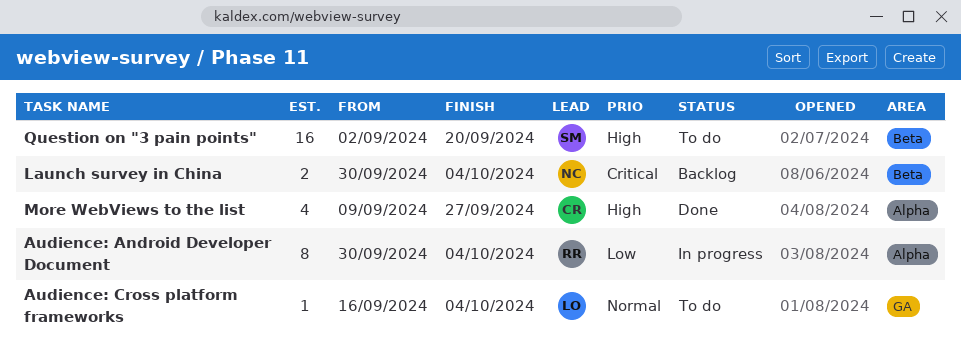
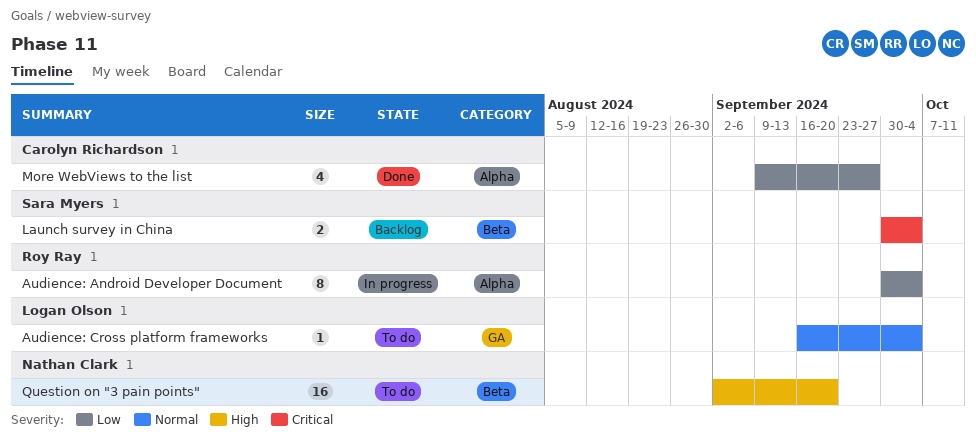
Launch survey in China, owner: Nathan Clark -> Sara Myers
More WebViews to the list, priority: High -> Low
Question on "3 pain points", owner: Sara Myers -> Nathan Clark

